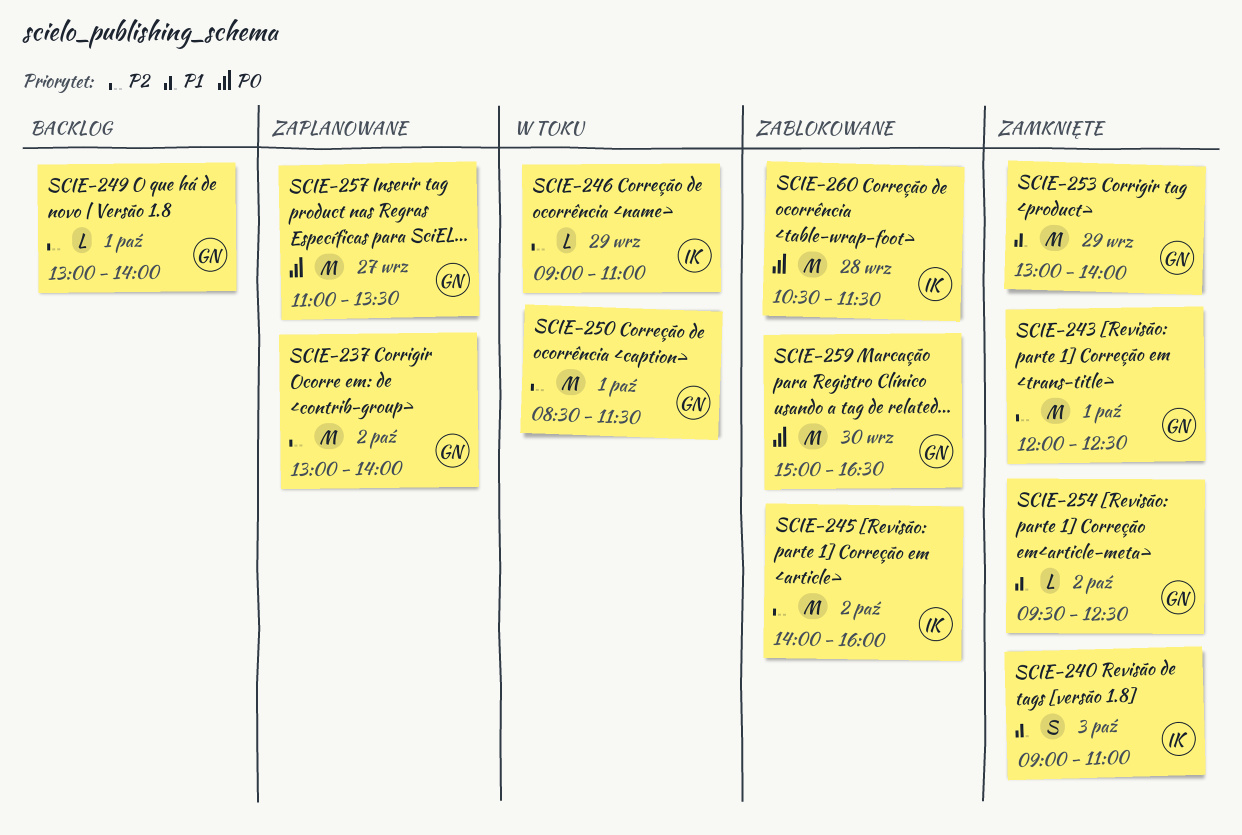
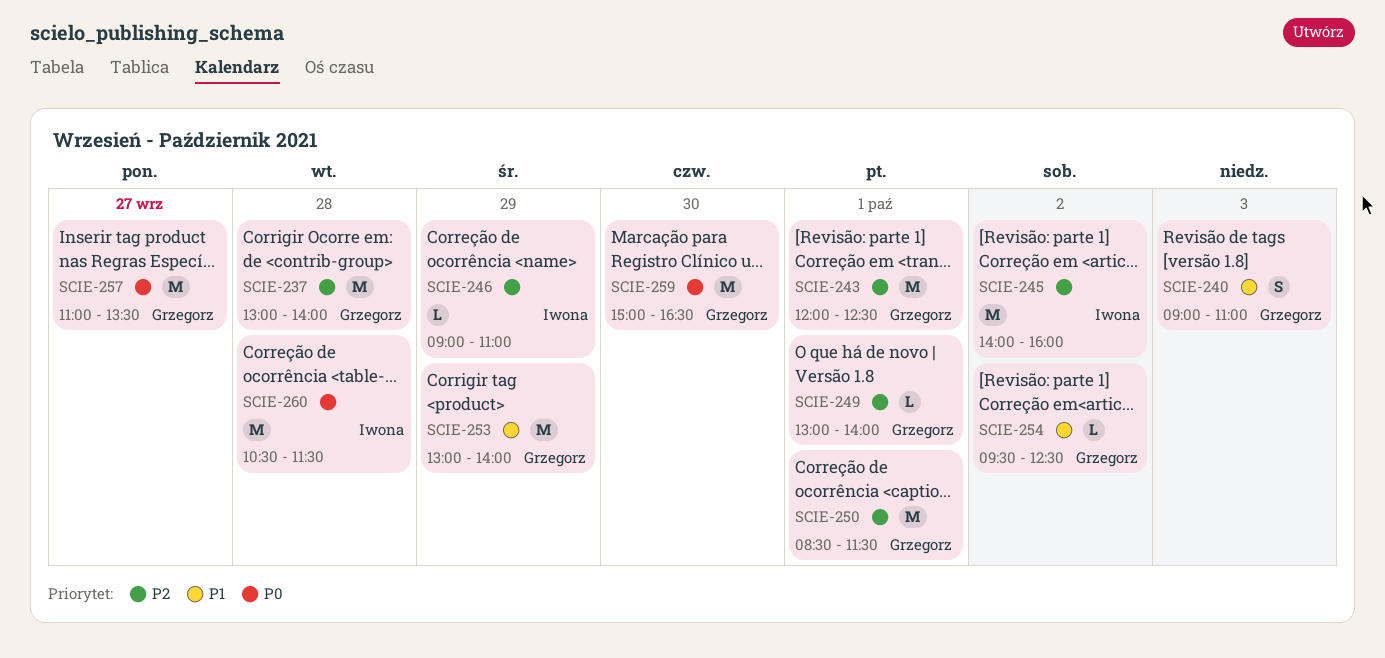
SCIE-237, day: Oct 2 -> Sep 28
SCIE-240, owner: Iwona -> Grzegorz

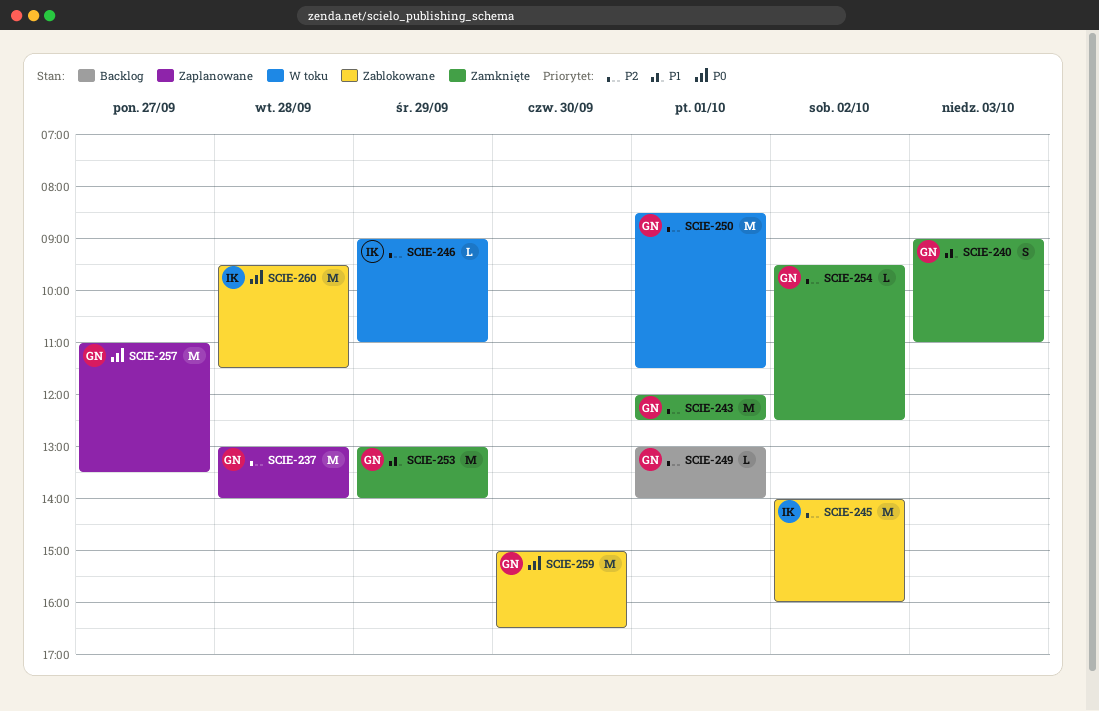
SCIE-254, priority: P1 -> P2
SCIE-260, begins: 10:30 -> 09:30

